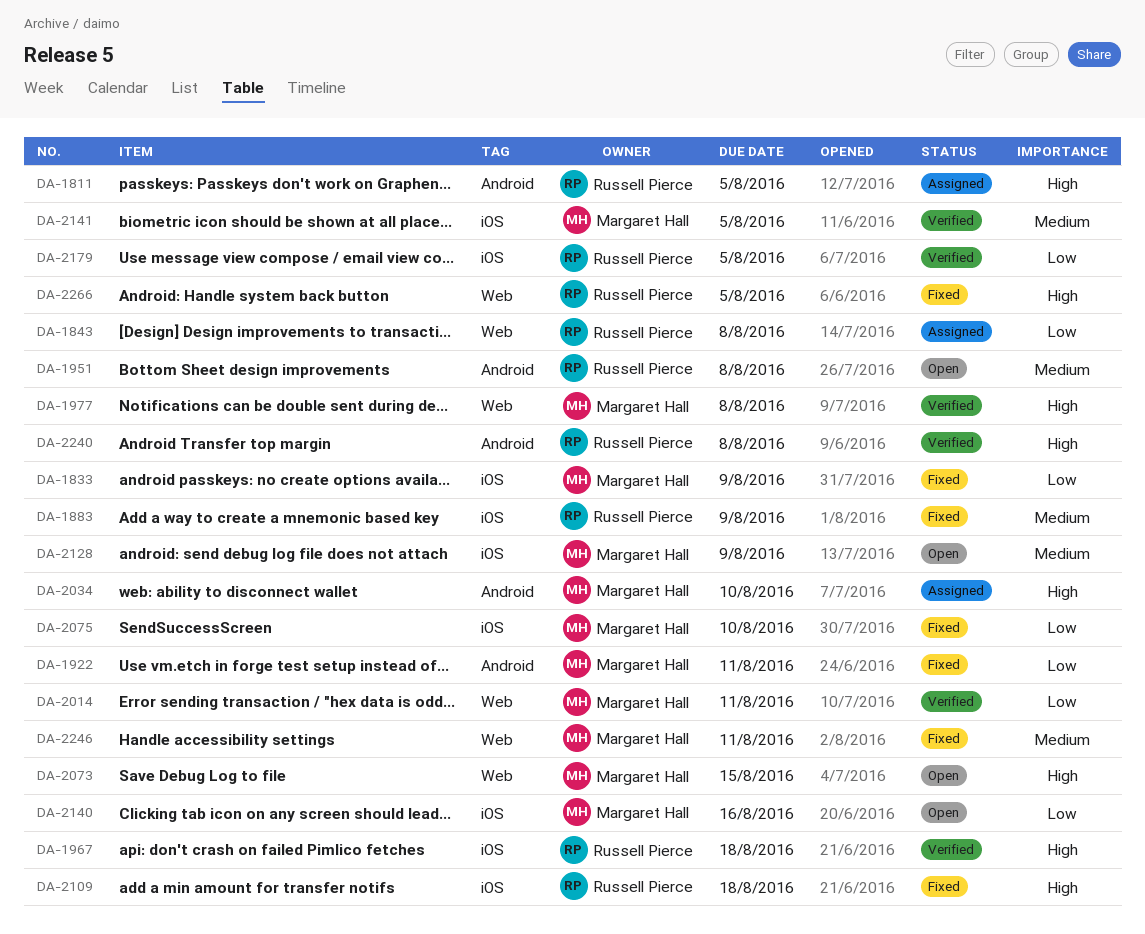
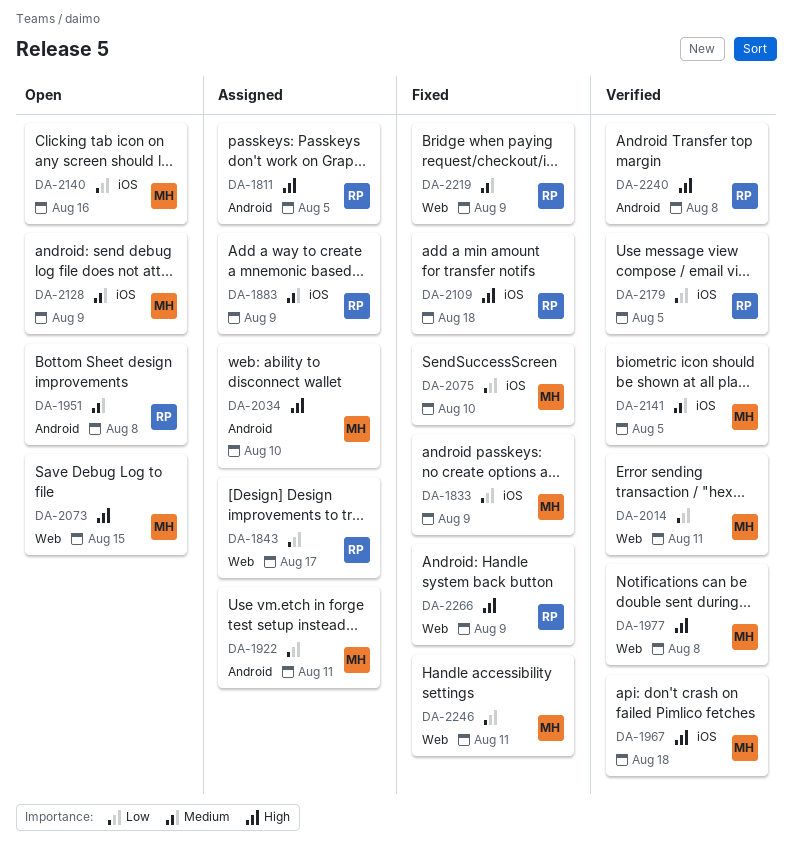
DA-1843, due: Aug 8 -> Aug 17
DA-1883, status: Fixed -> Assigned
DA-1922, status: Fixed -> Assigned
DA-1967, owner: Russell Pierce -> Margaret Hall
DA-2219: none -> present
DA-2246, priority: Medium -> Low
DA-2266, due: Aug 5 -> Aug 9

